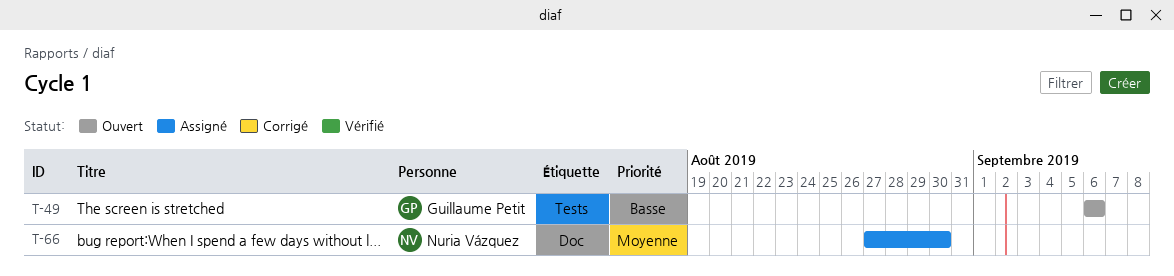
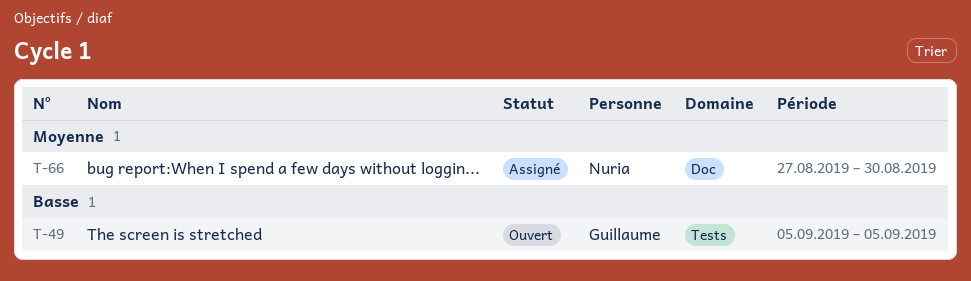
T-49, start: Sep 6 -> Sep 5
T-49, due: Sep 6 -> Sep 5

